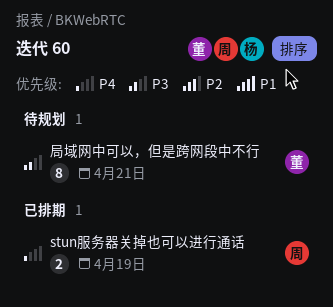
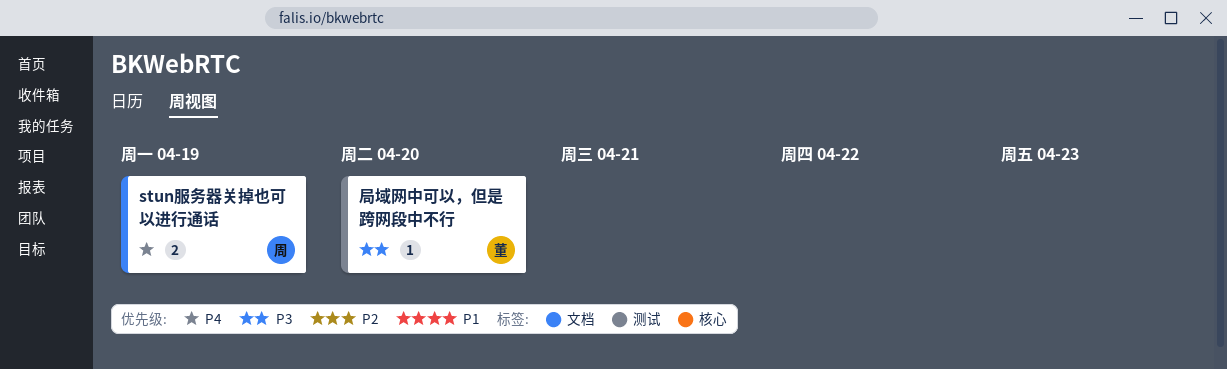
局域网中可以，但是跨网段中不行, estimate: 8 -> 1
局域网中可以，但是跨网段中不行, due: Apr 21 -> Apr 20

